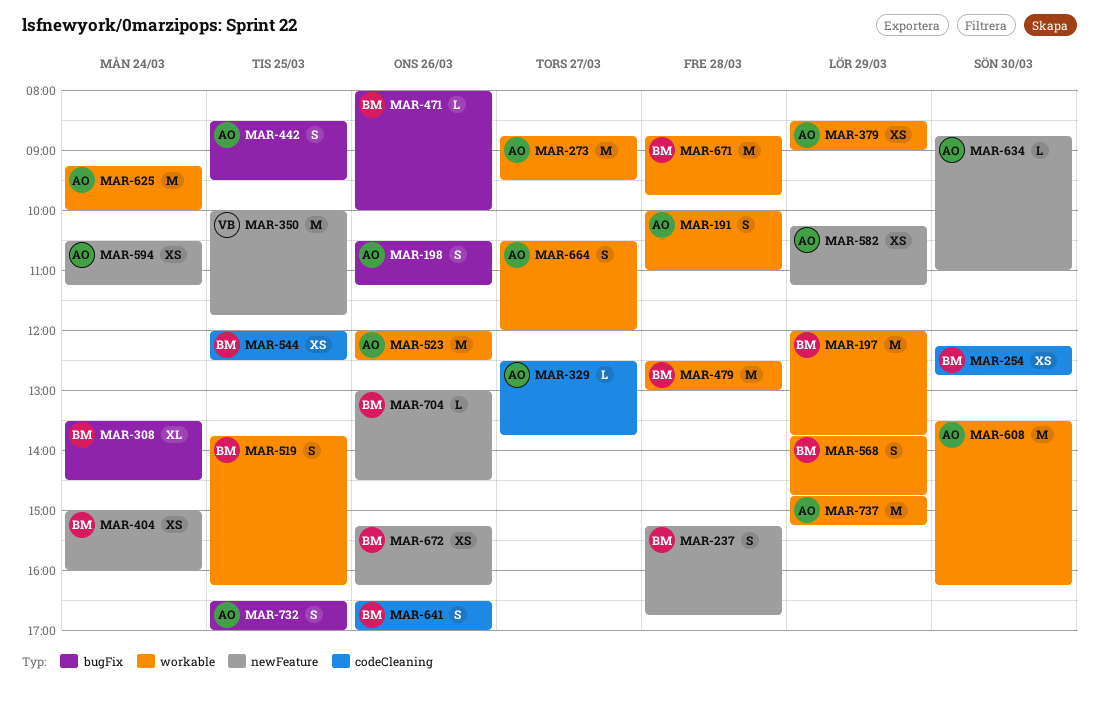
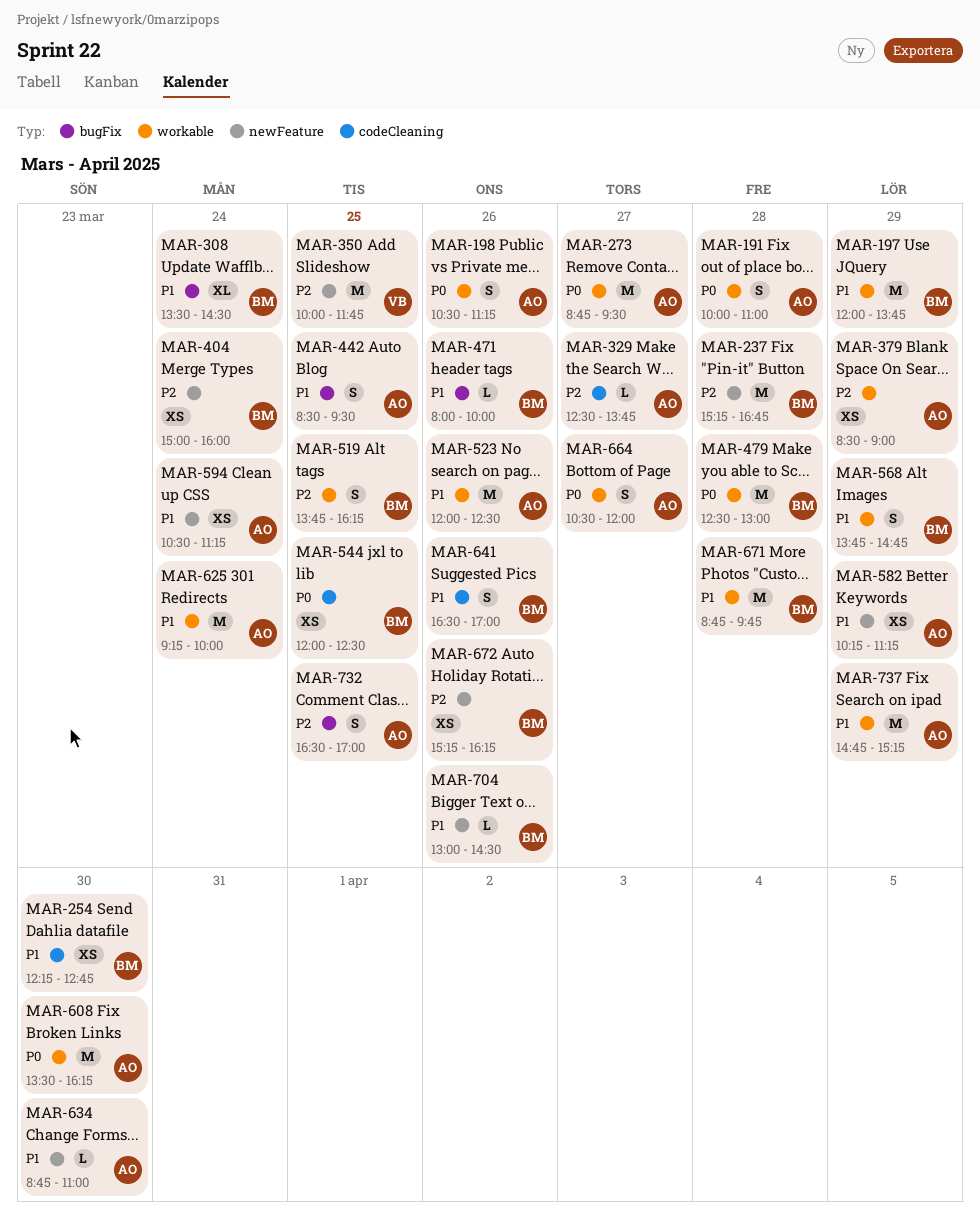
MAR-198, label: bugFix -> workable
MAR-237, estimate: S -> M

